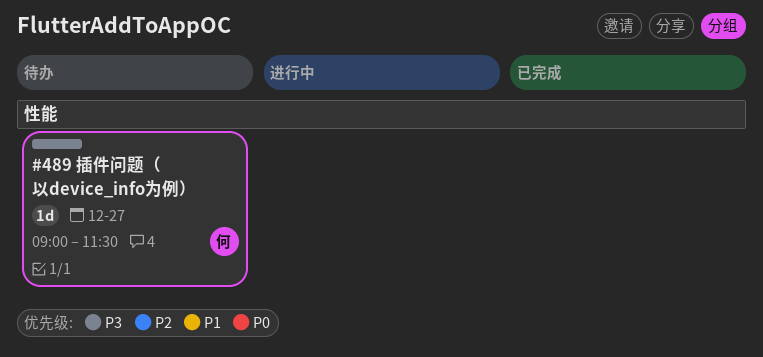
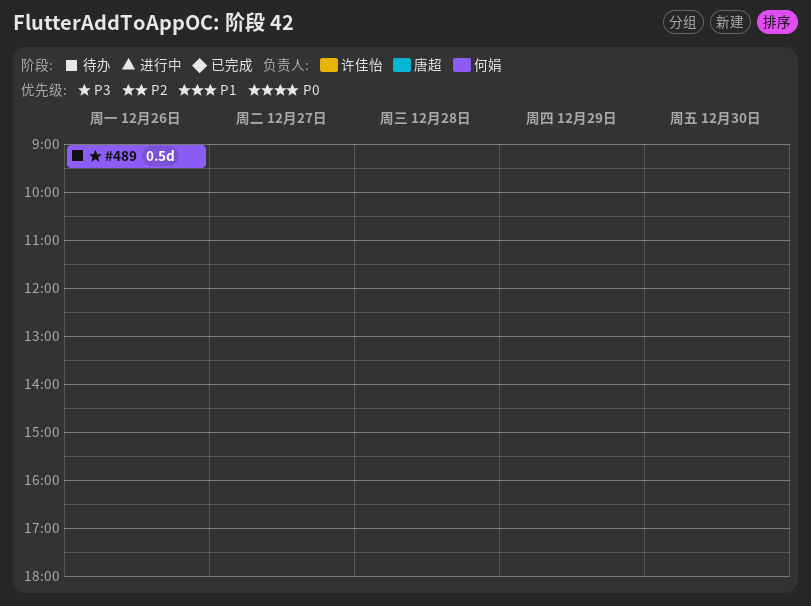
#489, estimate: 1d -> 0.5d
#489, day: Dec 27 -> Dec 26
#489, ends: 11:30 -> 09:30

